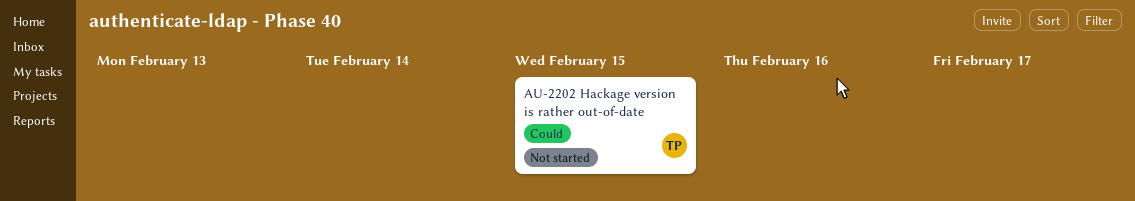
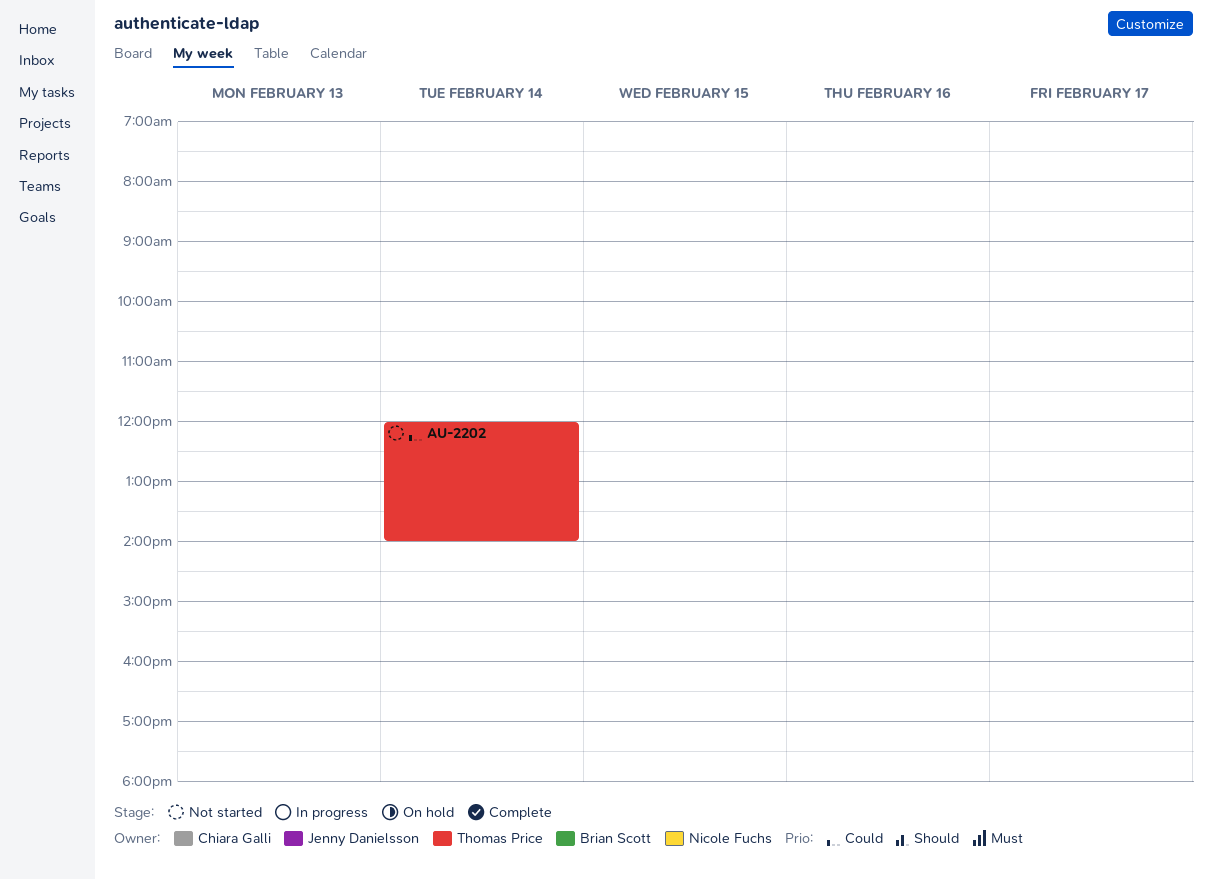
AU-2202, day: Feb 15 -> Feb 14

